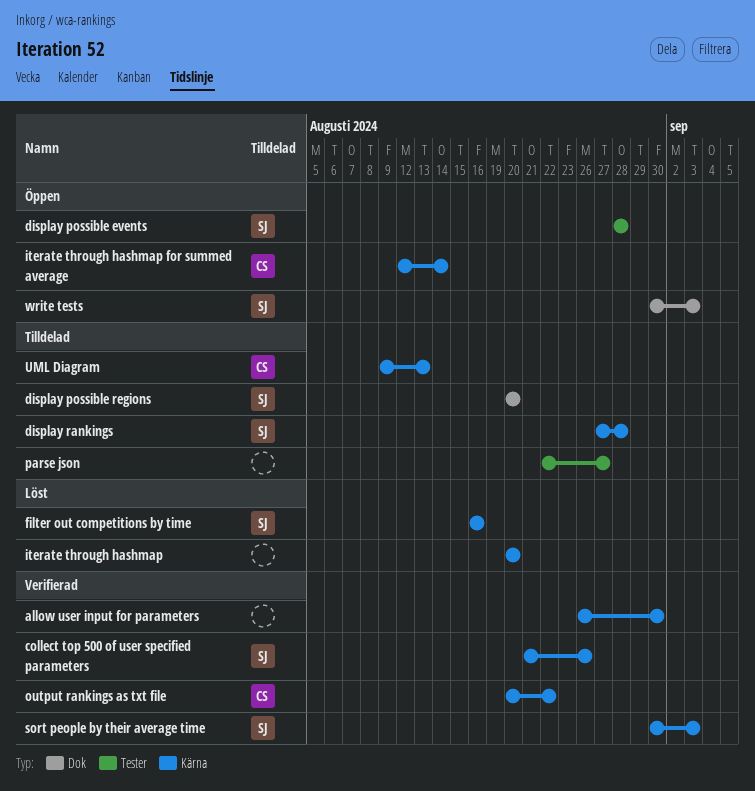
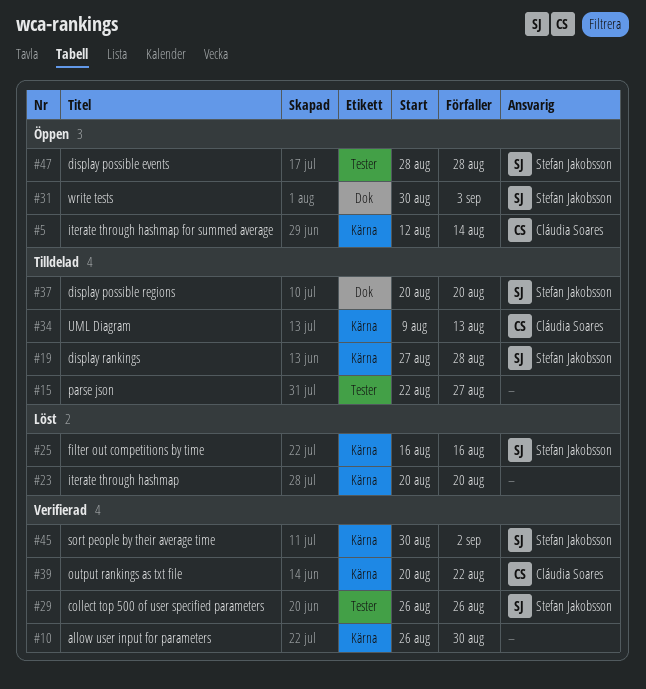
collect top 500 of user specified parameters, label: Kärna -> Tester
collect top 500 of user specified parameters, start: Aug 21 -> Aug 26
sort people by their average time, due: Sep 3 -> Sep 2

